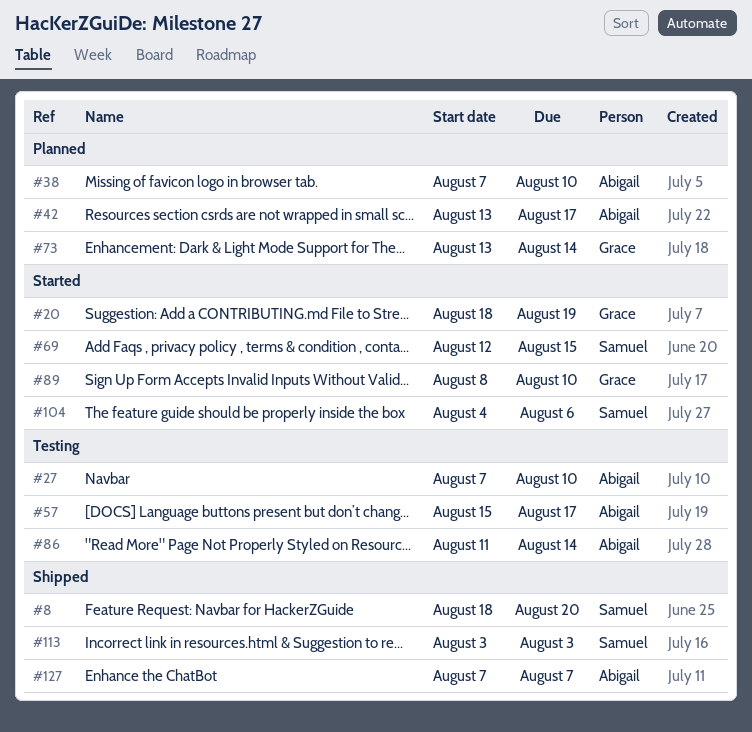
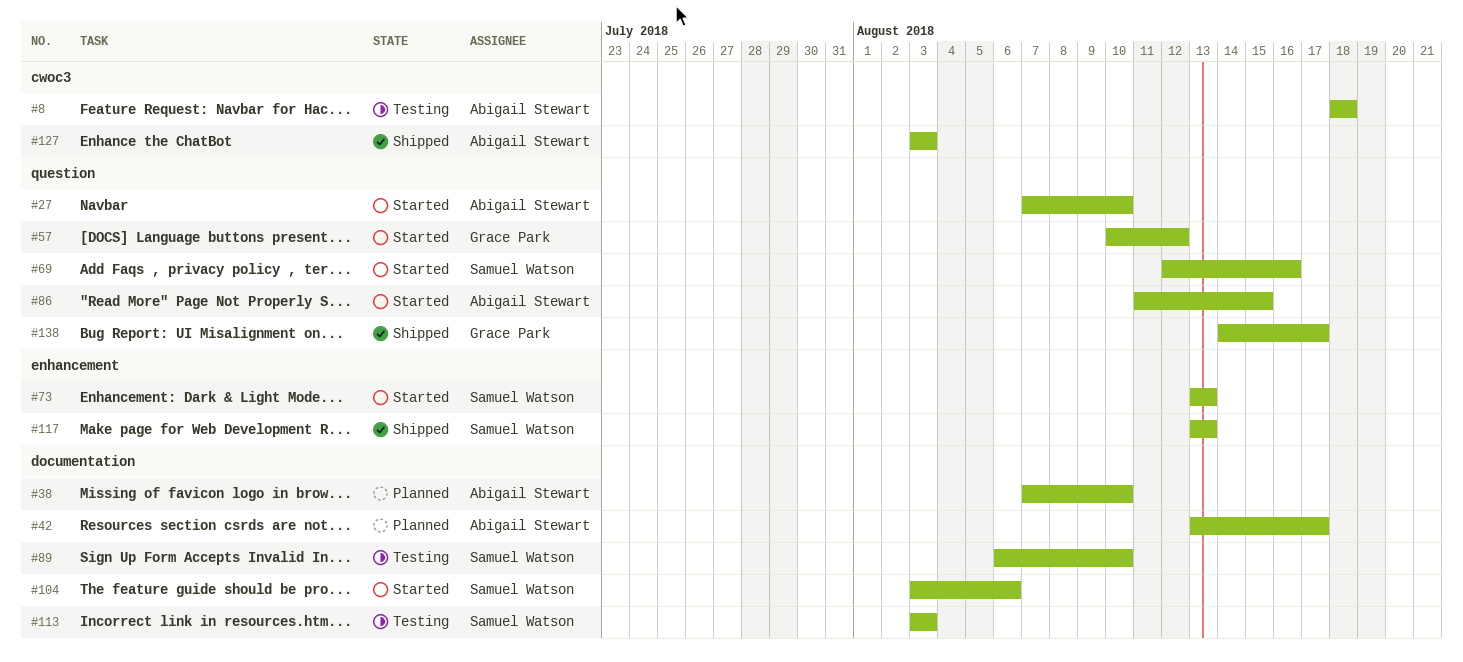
#8, status: Shipped -> Testing
#8, owner: Samuel Watson -> Abigail Stewart
#8, due: Aug 20 -> Aug 18
#20: present -> none
#27, status: Testing -> Started
#57, status: Testing -> Started
#57, owner: Abigail Stewart -> Grace Park
#57, start: Aug 15 -> Aug 10
#57, due: Aug 17 -> Aug 12
#69, due: Aug 15 -> Aug 16
#73, status: Planned -> Started
#73, owner: Grace Park -> Samuel Watson
#73, due: Aug 14 -> Aug 13
#86, status: Testing -> Started
#86, due: Aug 14 -> Aug 15
#89, status: Started -> Testing
#89, owner: Grace Park -> Samuel Watson
#89, start: Aug 8 -> Aug 6
#104, start: Aug 4 -> Aug 3
#113, status: Shipped -> Testing
#117: none -> present
#127, start: Aug 7 -> Aug 3
#127, due: Aug 7 -> Aug 3
#138: none -> present

